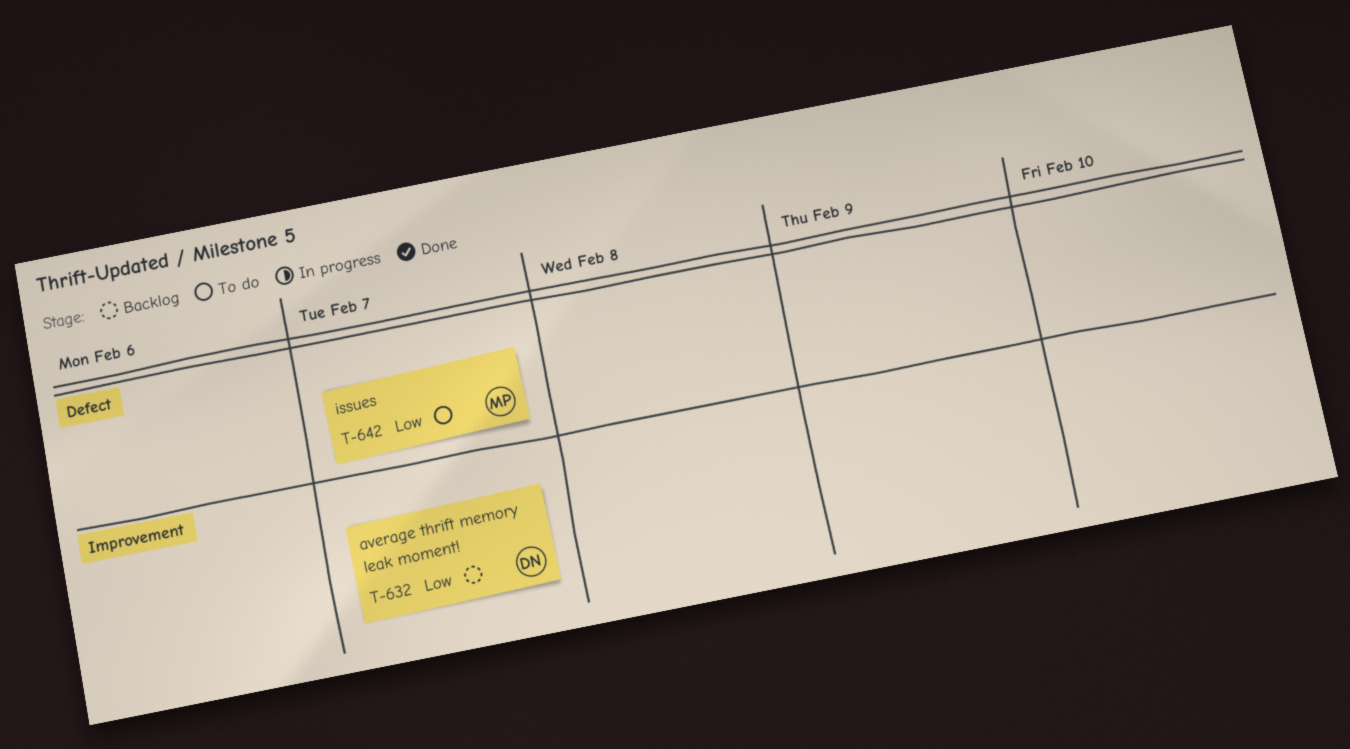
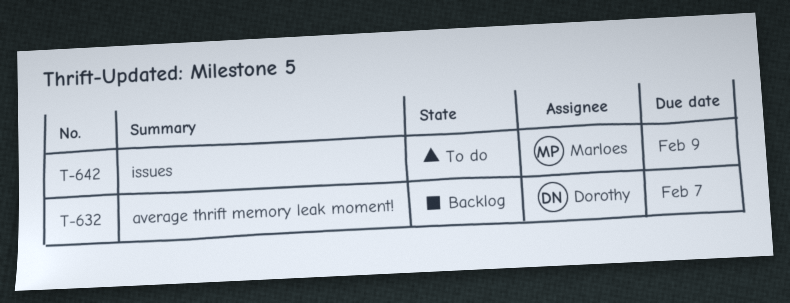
T-642, due: Feb 7 -> Feb 9

